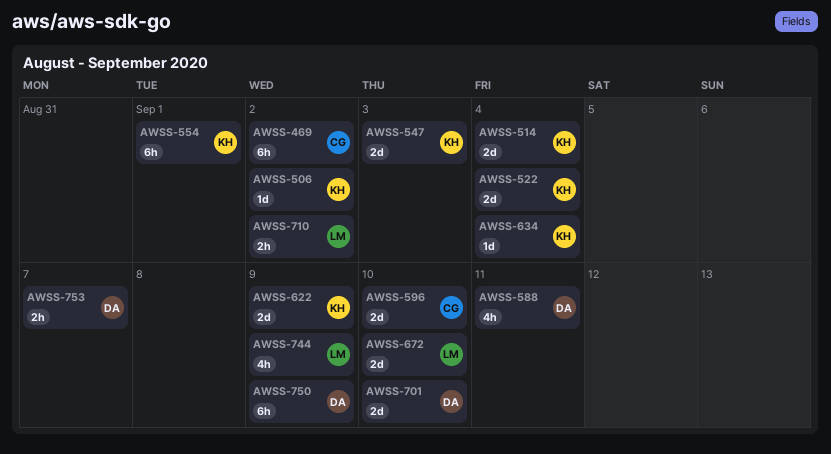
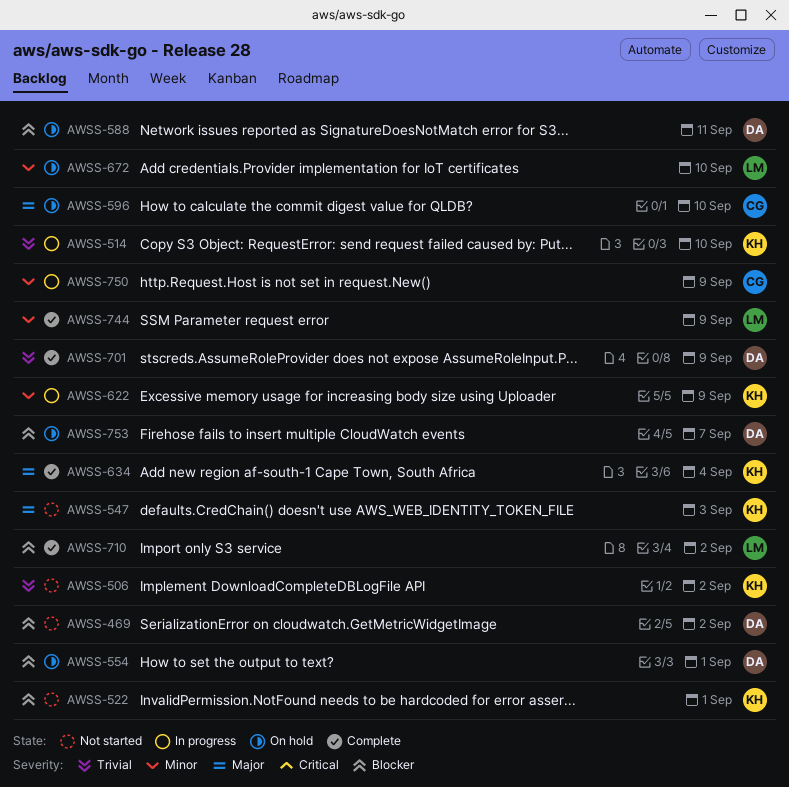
AWSS-469, owner: CG -> DA
AWSS-514, due: Sep 4 -> Sep 10
AWSS-522, due: Sep 4 -> Sep 1
AWSS-554, owner: KH -> DA
AWSS-701, due: Sep 10 -> Sep 9
AWSS-750, owner: DA -> CG

